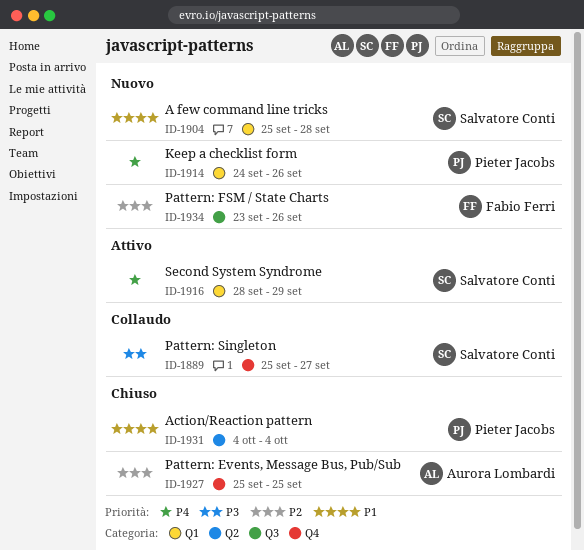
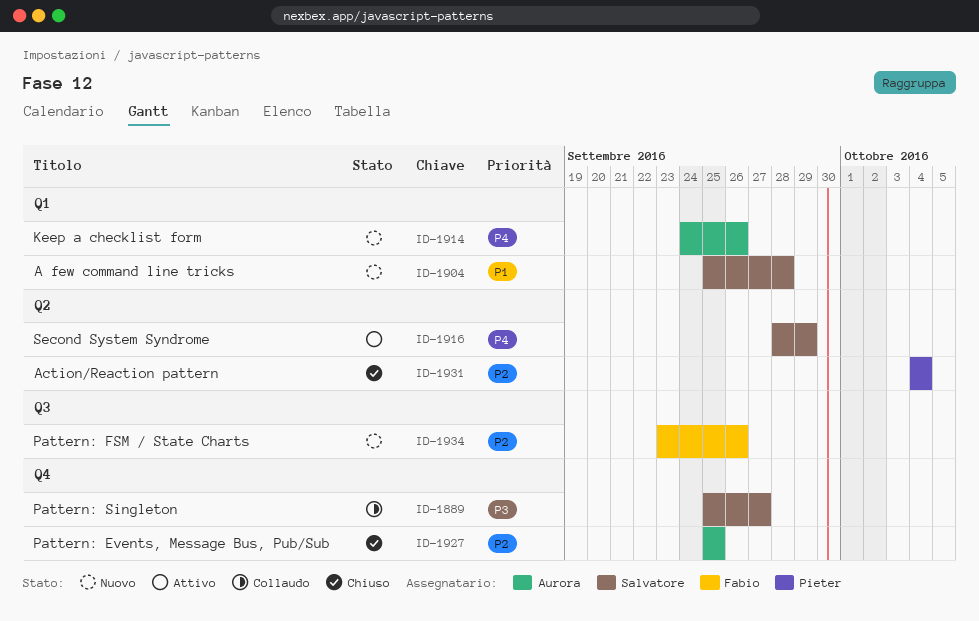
ID-1914, owner: Pieter Jacobs -> Aurora Lombardi
ID-1916, label: Q1 -> Q2
ID-1931, priority: P1 -> P2

